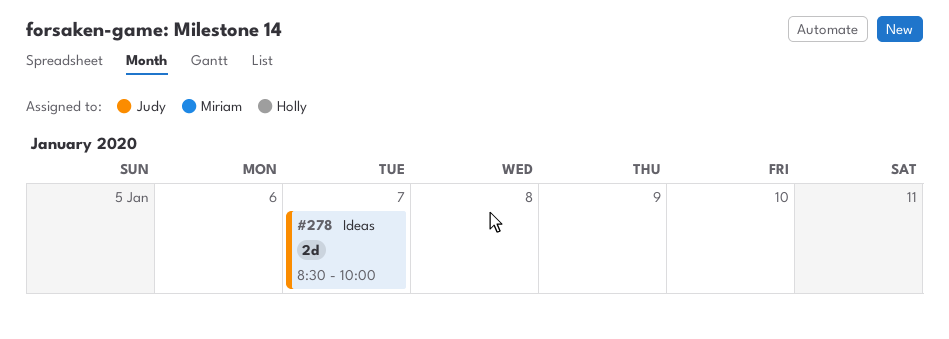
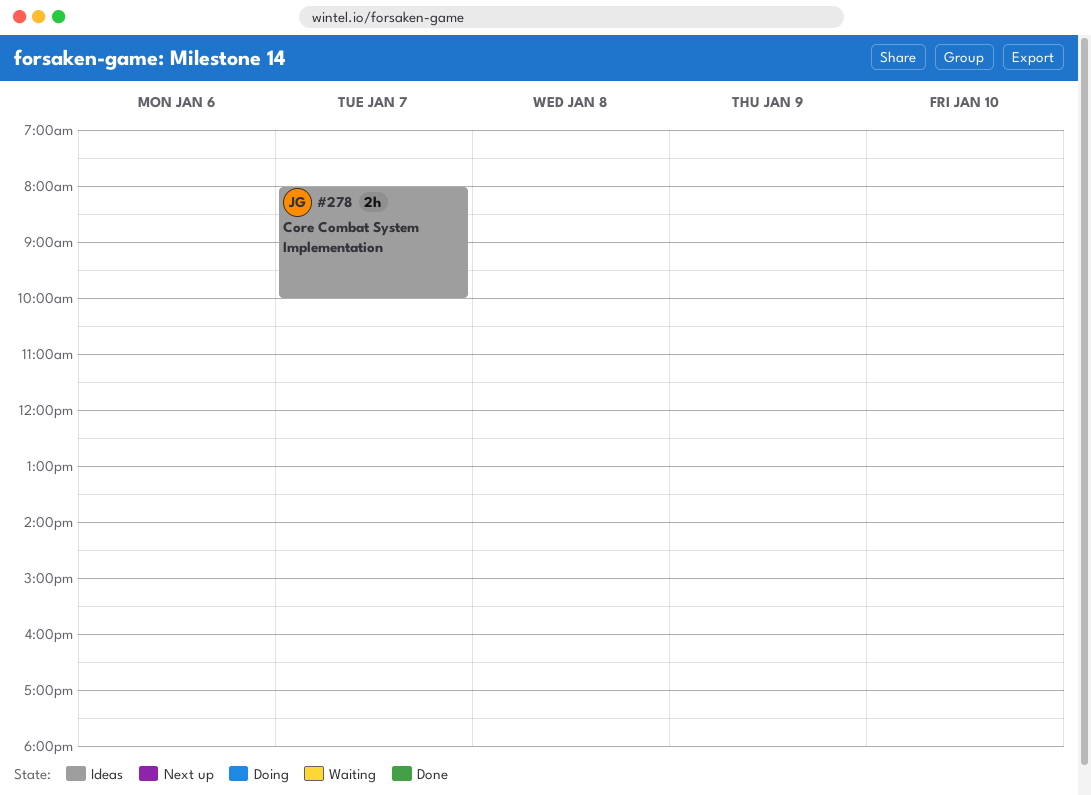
#278, estimate: 2d -> 2h
#278, begins: 08:30 -> 08:00

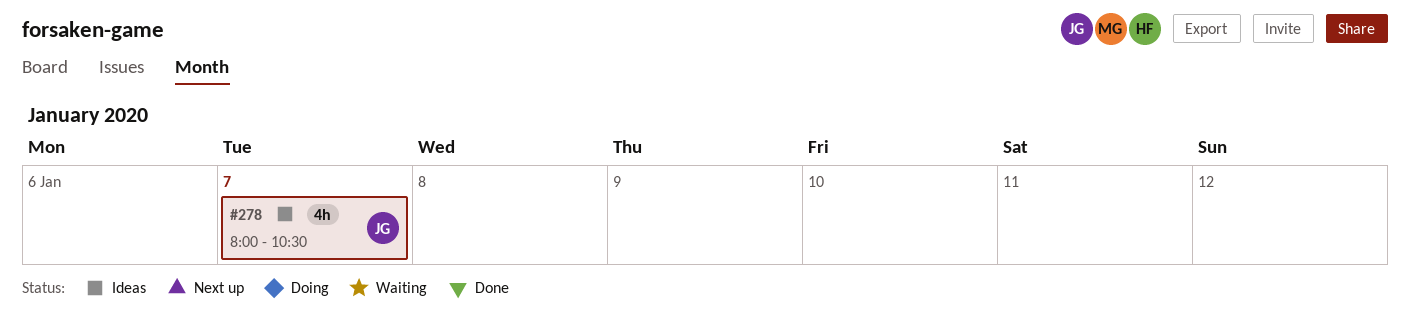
#278, estimate: 2h -> 4h
#278, ends: 10:00 -> 10:30

